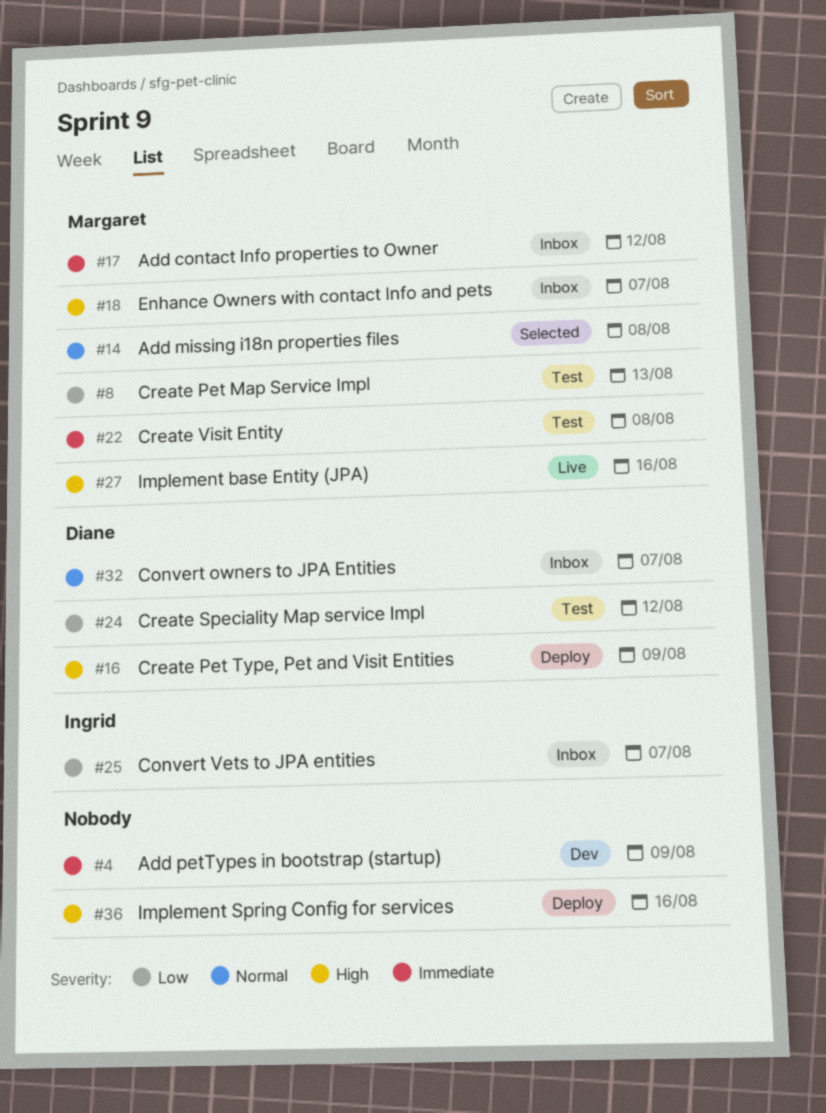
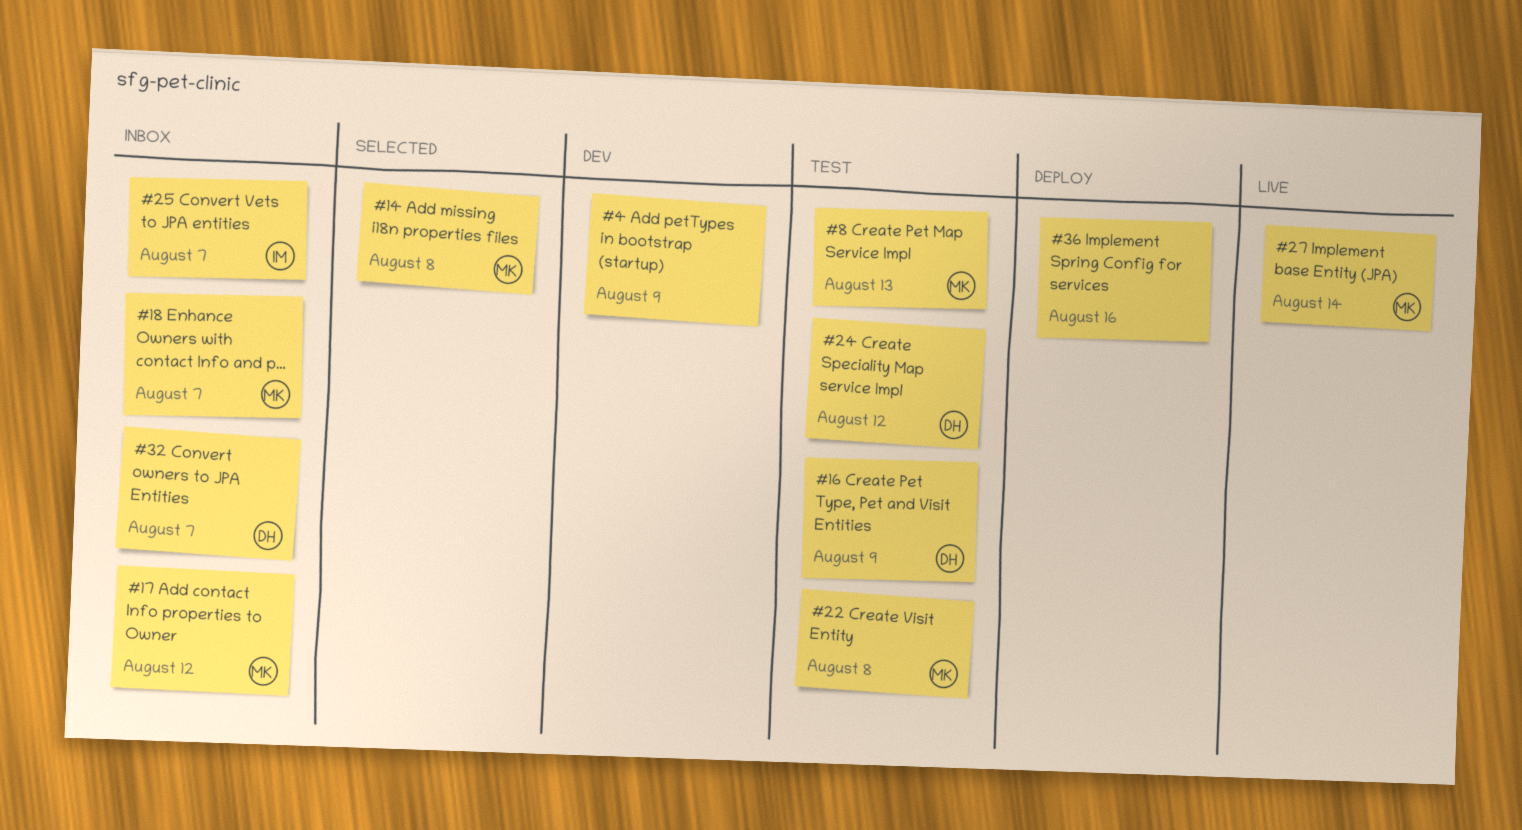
#16, status: Deploy -> Test
#27, due: Aug 16 -> Aug 14

